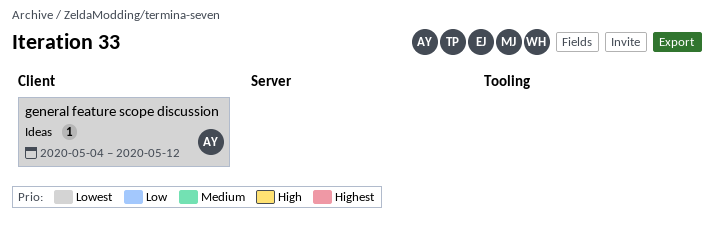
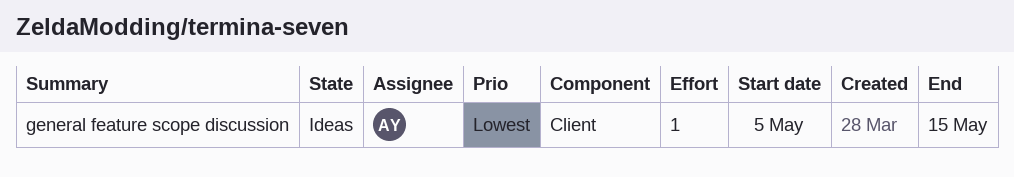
general feature scope discussion, start: May 4 -> May 5
general feature scope discussion, due: May 12 -> May 15

